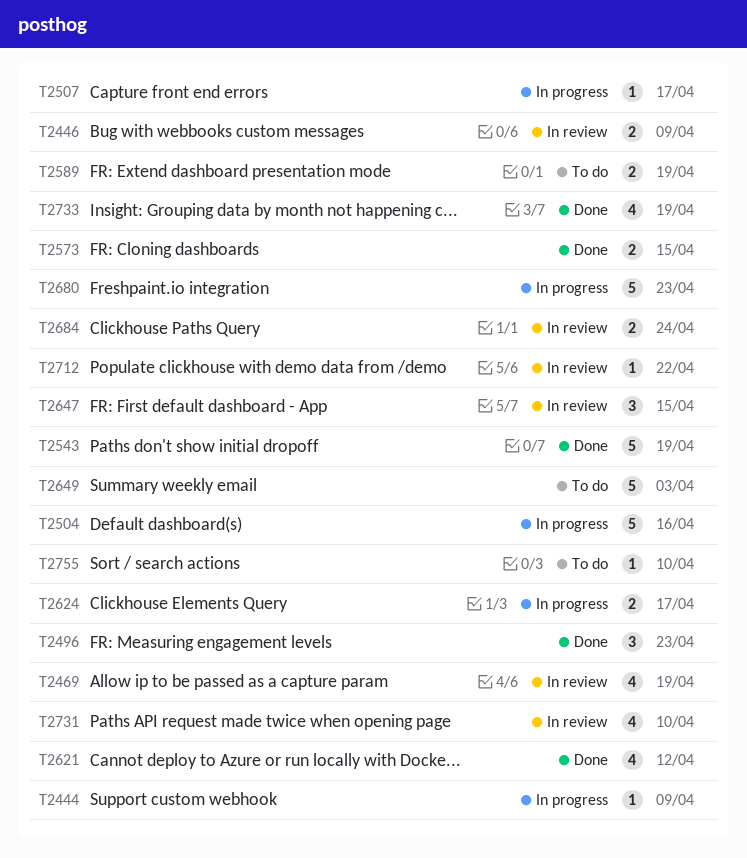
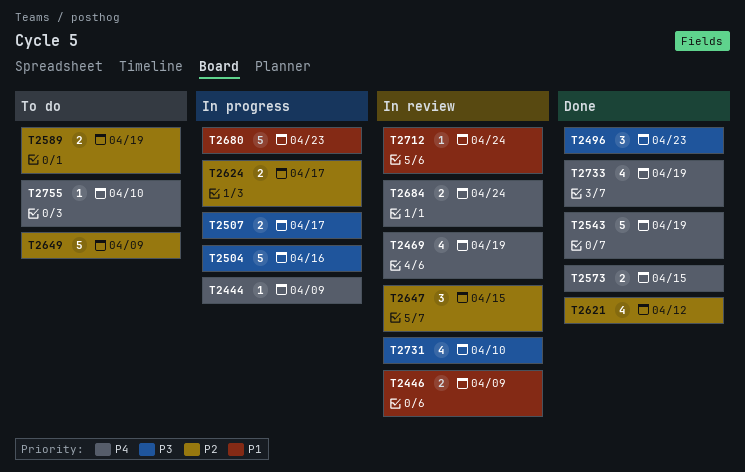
T2507, estimate: 1 -> 2
T2649, due: Apr 3 -> Apr 9
T2712, due: Apr 22 -> Apr 24

